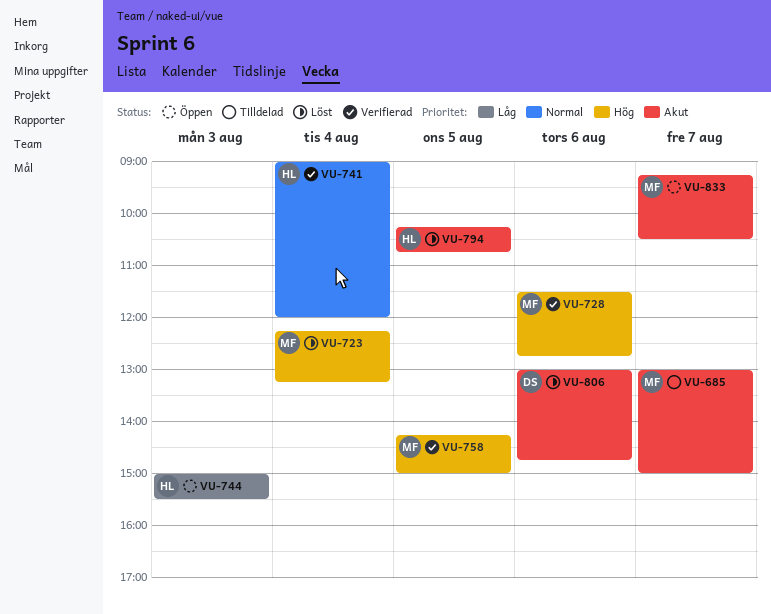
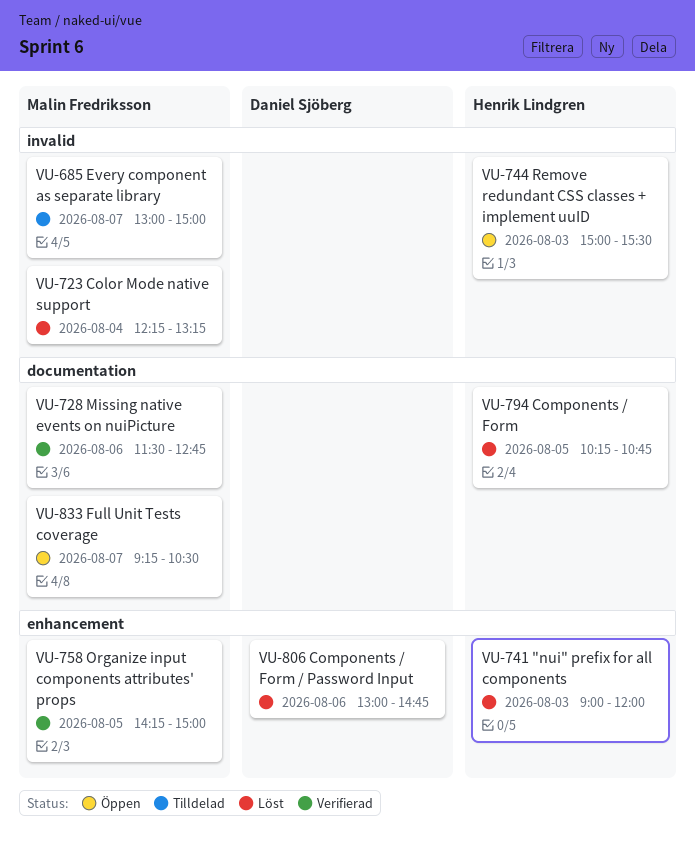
VU-741, status: Verifierad -> Löst
VU-741, day: Aug 4 -> Aug 3

